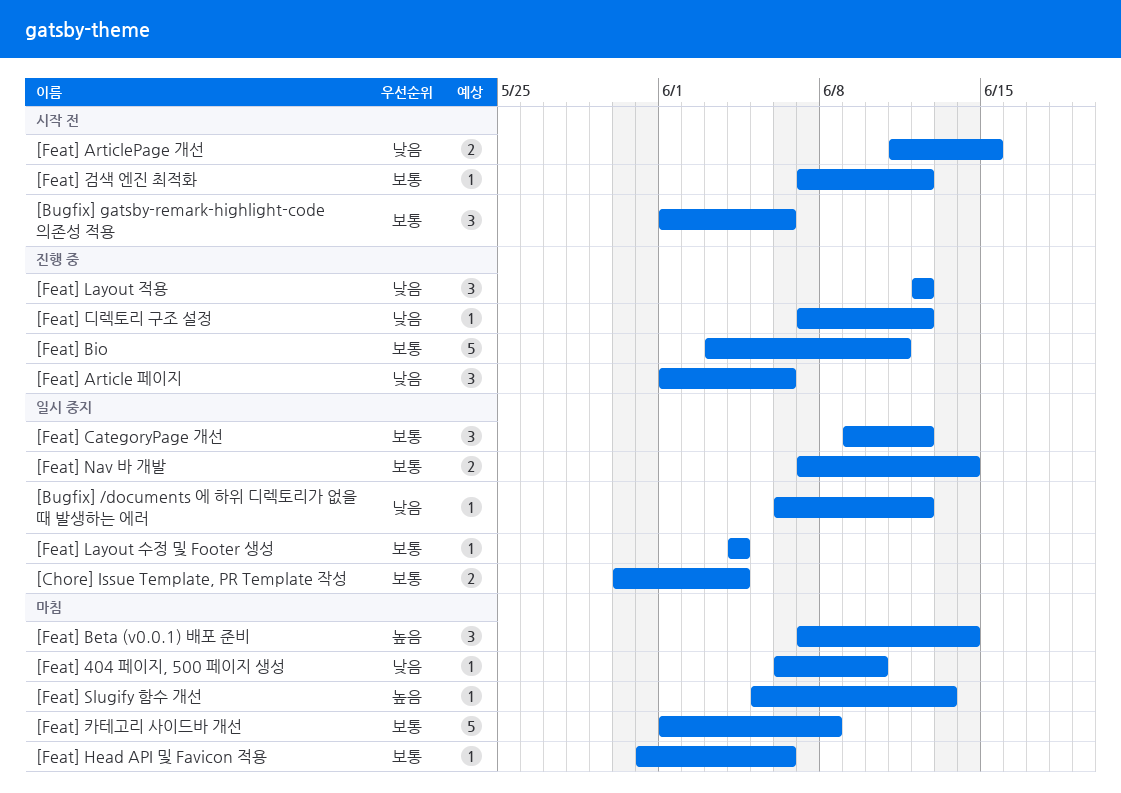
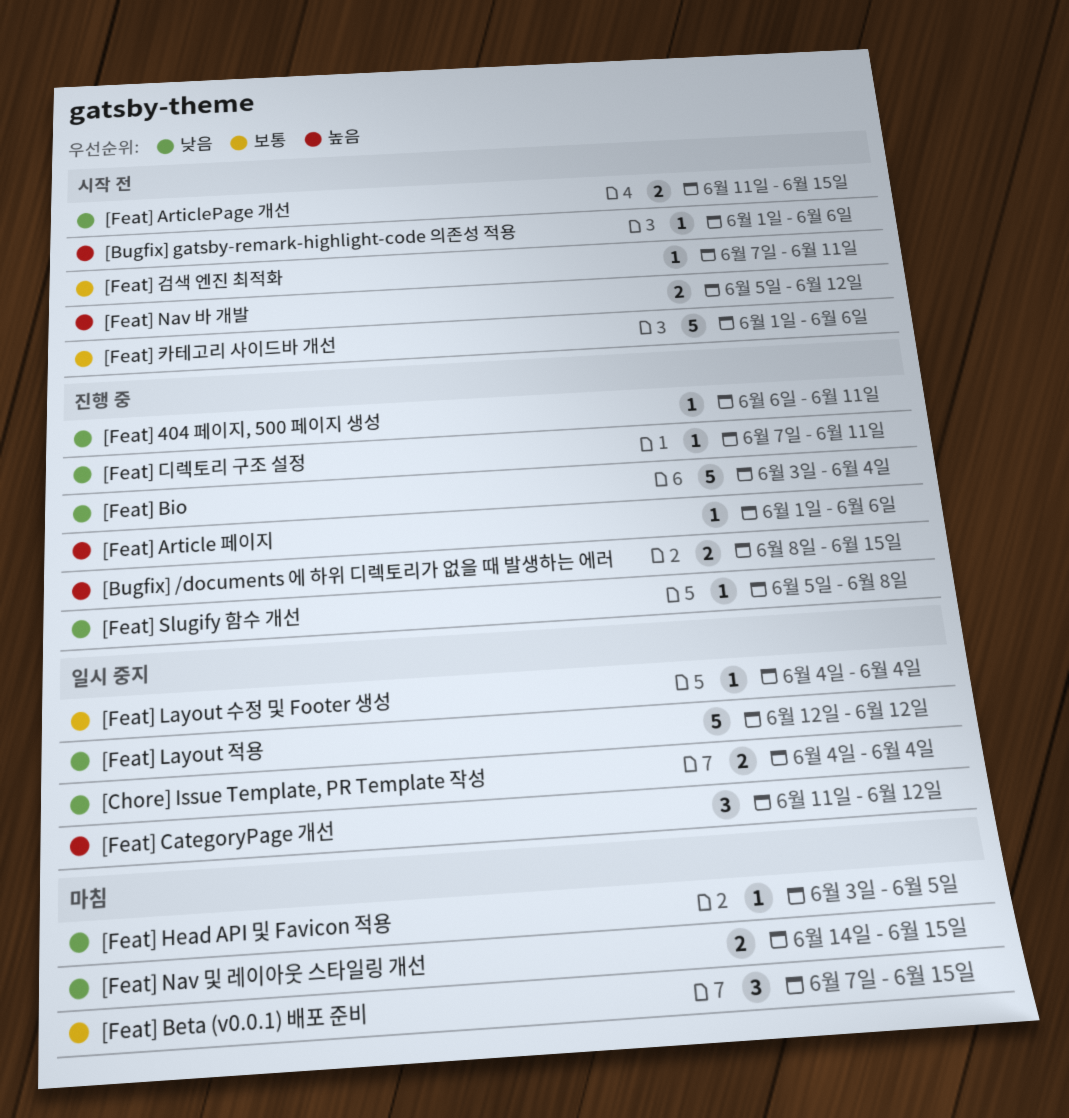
[Bugfix] /documents 에 하위 디렉토리가 없을 때 발생하는 에러, status: 일시 중지 -> 진행 중
[Bugfix] /documents 에 하위 디렉토리가 없을 때 발생하는 에러, priority: 낮음 -> 높음
[Bugfix] /documents 에 하위 디렉토리가 없을 때 발생하는 에러, estimate: 1 -> 2
[Bugfix] /documents 에 하위 디렉토리가 없을 때 발생하는 에러, start: Jun 6 -> Jun 8
[Bugfix] /documents 에 하위 디렉토리가 없을 때 발생하는 에러, due: Jun 12 -> Jun 15
[Bugfix] gatsby-remark-highlight-code 의존성 적용, priority: 보통 -> 높음
[Bugfix] gatsby-remark-highlight-code 의존성 적용, estimate: 3 -> 1
[Chore] Issue Template, PR Template 작성, priority: 보통 -> 낮음
[Chore] Issue Template, PR Template 작성, start: May 30 -> Jun 4
[Feat] 404 페이지, 500 페이지 생성, status: 마침 -> 진행 중
[Feat] 404 페이지, 500 페이지 생성, due: Jun 10 -> Jun 11
[Feat] Article 페이지, priority: 낮음 -> 높음
[Feat] Article 페이지, estimate: 3 -> 1
[Feat] Beta (v0.0.1) 배포 준비, priority: 높음 -> 보통
[Feat] Beta (v0.0.1) 배포 준비, due: Jun 14 -> Jun 15
[Feat] Bio, priority: 보통 -> 낮음
[Feat] Bio, due: Jun 11 -> Jun 4
[Feat] CategoryPage 개선, priority: 보통 -> 높음
[Feat] CategoryPage 개선, start: Jun 9 -> Jun 11
[Feat] Head API 및 Favicon 적용, priority: 보통 -> 낮음
[Feat] Head API 및 Favicon 적용, start: May 31 -> Jun 3
[Feat] Head API 및 Favicon 적용, due: Jun 6 -> Jun 5
[Feat] Layout 적용, status: 진행 중 -> 일시 중지
[Feat] Layout 적용, estimate: 3 -> 5
[Feat] Nav 및 레이아웃 스타일링 개선: none -> present
[Feat] Nav 바 개발, status: 일시 중지 -> 시작 전
[Feat] Nav 바 개발, priority: 보통 -> 높음
[Feat] Nav 바 개발, start: Jun 7 -> Jun 5
[Feat] Nav 바 개발, due: Jun 14 -> Jun 12
[Feat] Slugify 함수 개선, status: 마침 -> 진행 중
[Feat] Slugify 함수 개선, priority: 높음 -> 낮음
[Feat] Slugify 함수 개선, due: Jun 13 -> Jun 8
[Feat] 검색 엔진 최적화, due: Jun 12 -> Jun 11
[Feat] 디렉토리 구조 설정, due: Jun 12 -> Jun 11
[Feat] 카테고리 사이드바 개선, status: 마침 -> 시작 전
[Feat] 카테고리 사이드바 개선, due: Jun 8 -> Jun 6

